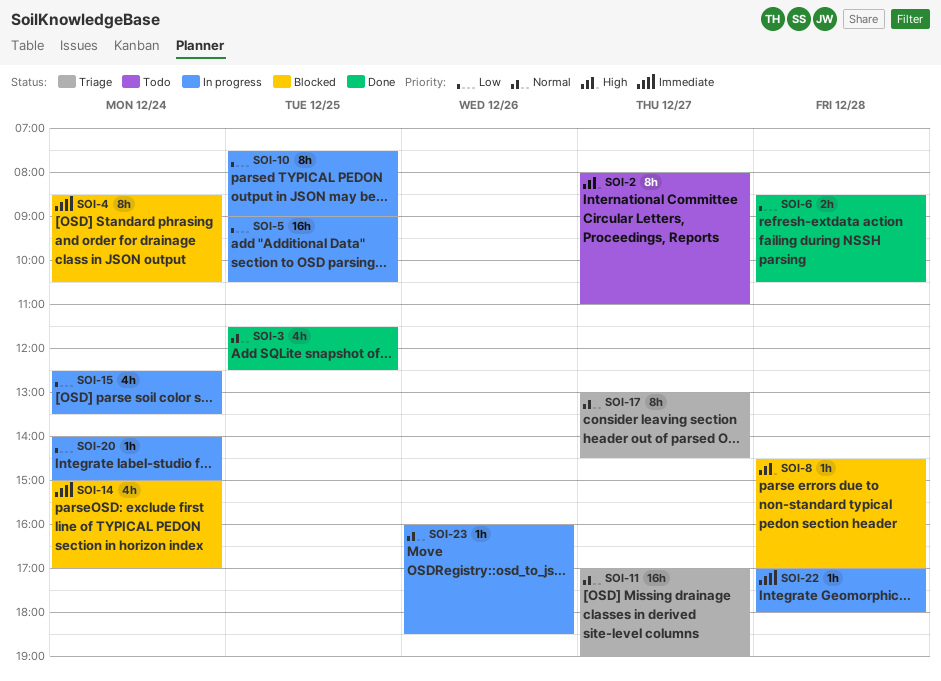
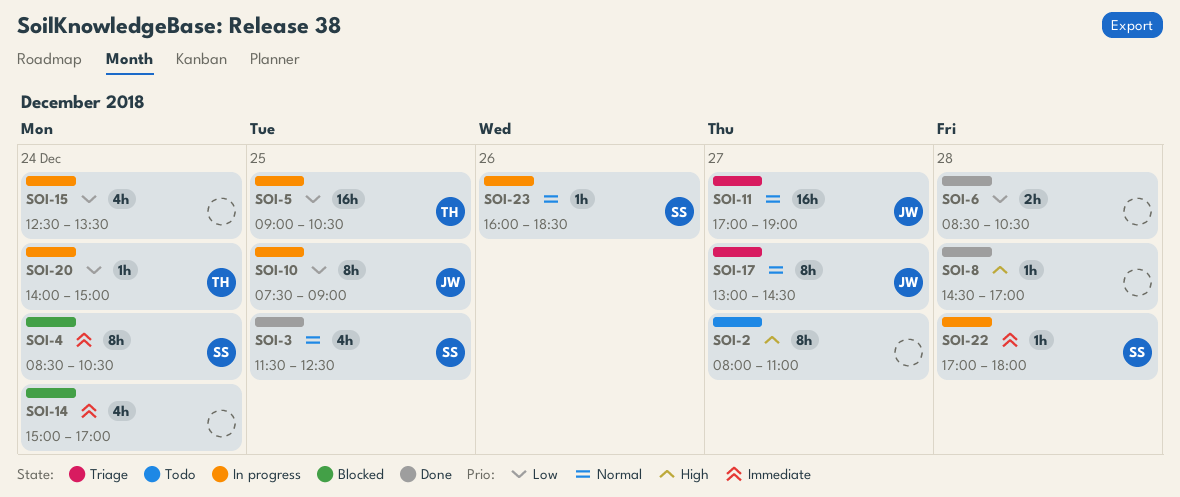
SOI-8, status: Blocked -> Done

